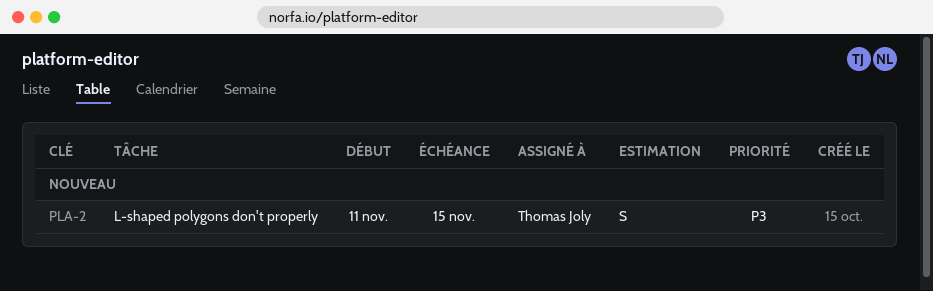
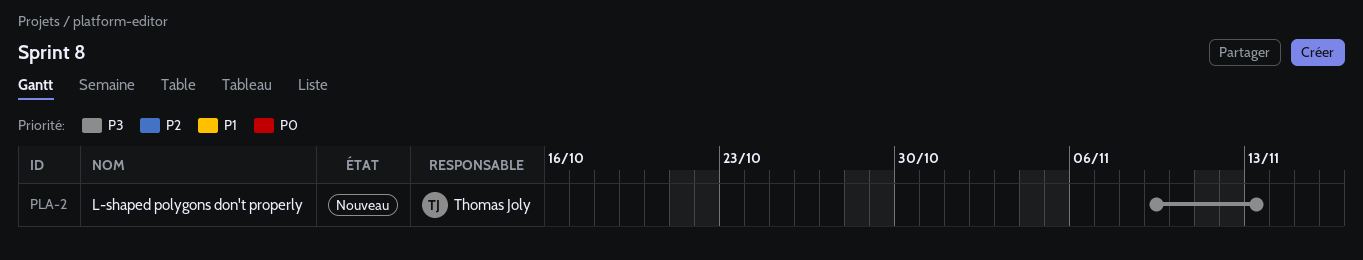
PLA-2, start: Nov 11 -> Nov 9
PLA-2, due: Nov 15 -> Nov 13

